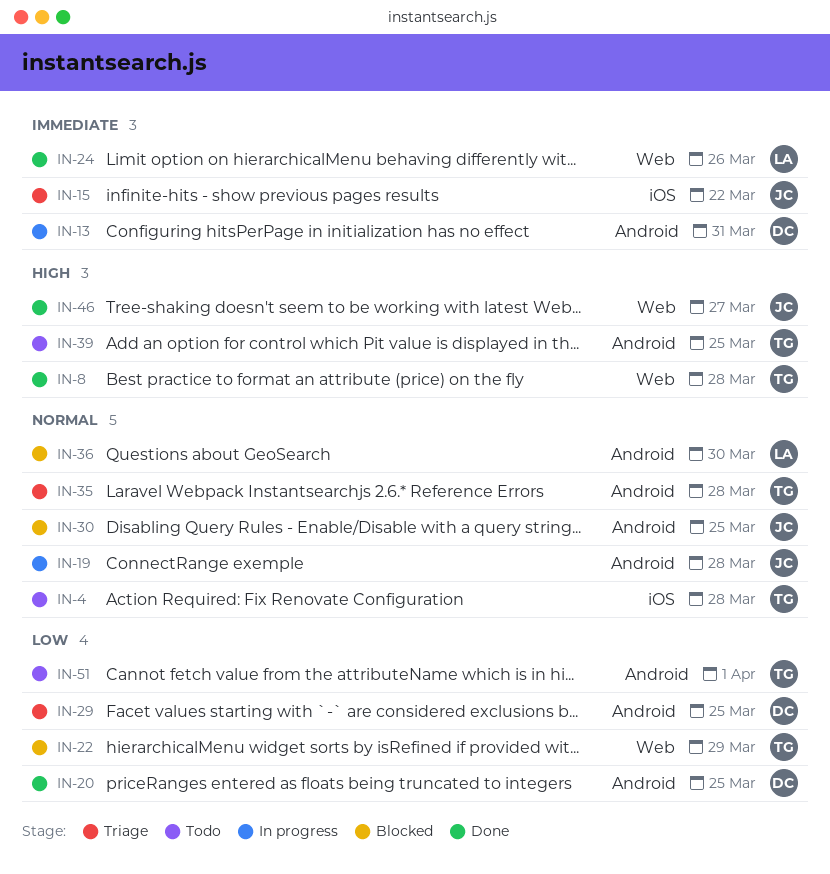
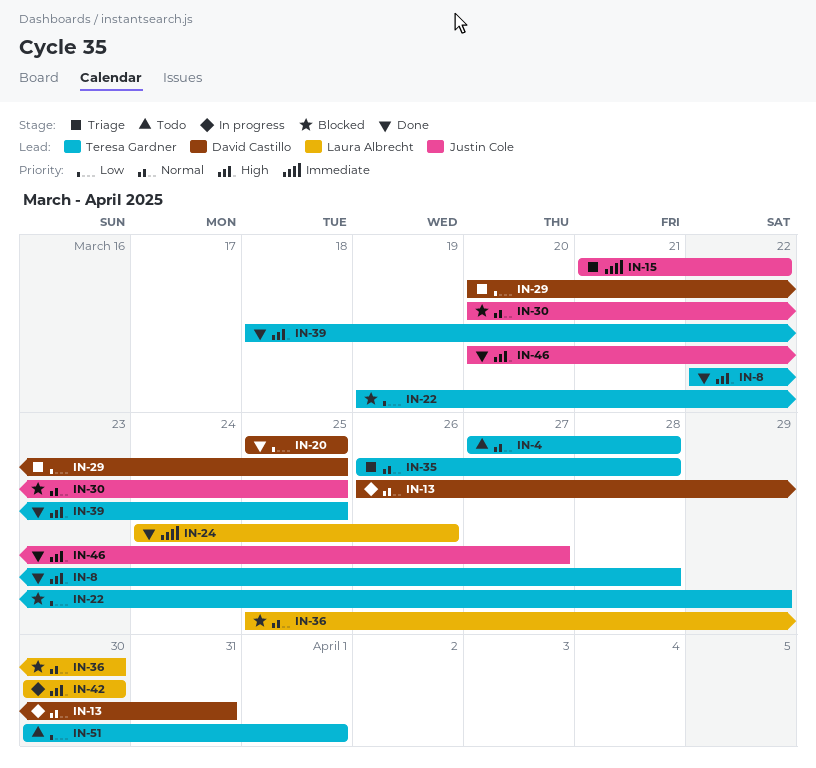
IN-13, priority: Immediate -> Normal
IN-19: present -> none
IN-39, status: Todo -> Done
IN-42: none -> present

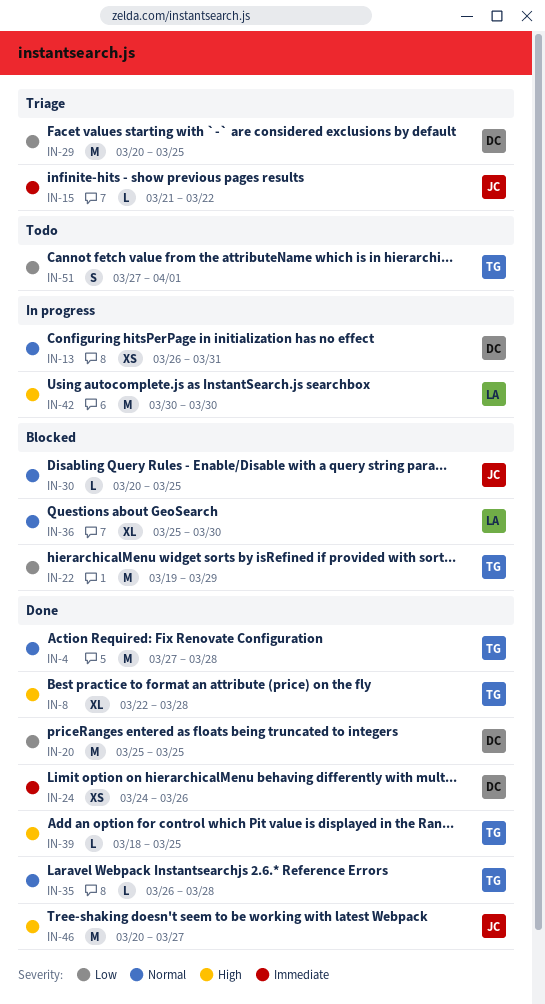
IN-4, status: Todo -> Done
IN-24, owner: Laura Albrecht -> David Castillo
IN-35, status: Triage -> Done
IN-51, start: Mar 30 -> Mar 27

